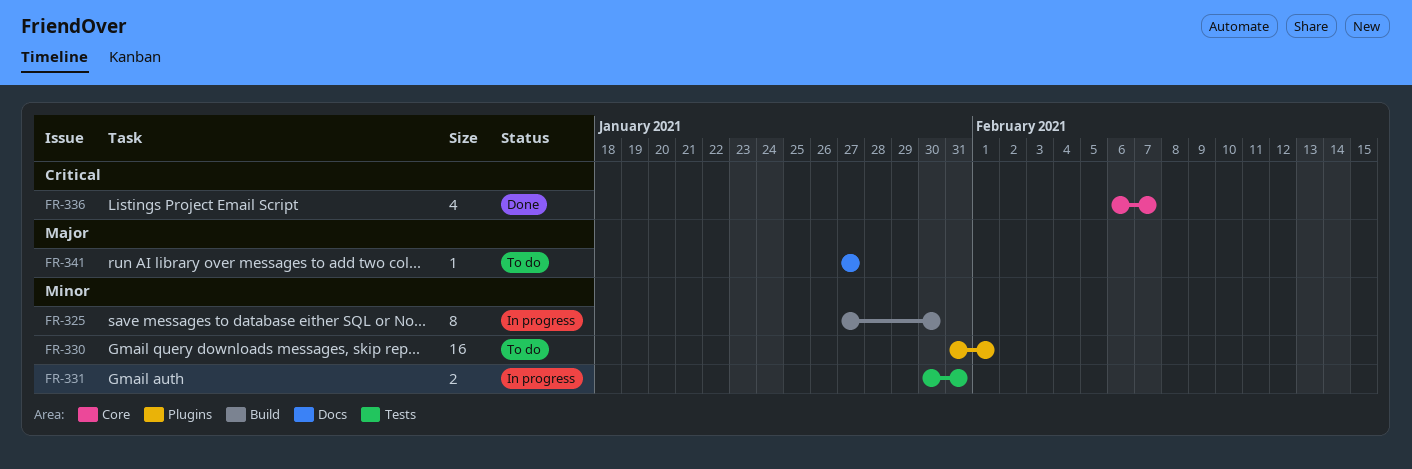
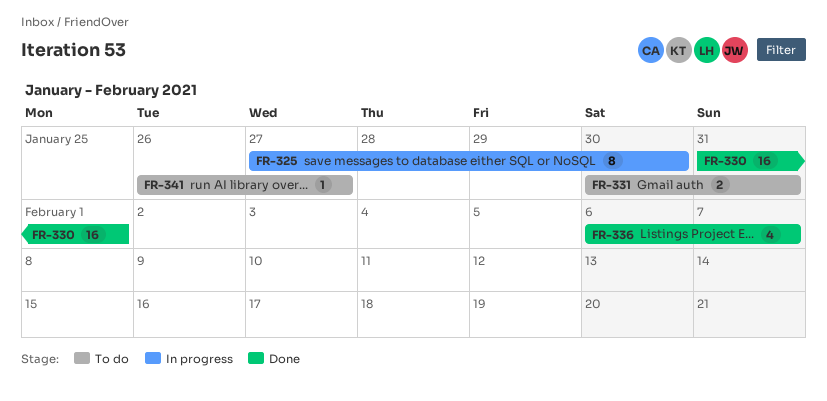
FR-330, status: To do -> Done
FR-331, status: In progress -> To do
FR-341, start: Jan 27 -> Jan 26

